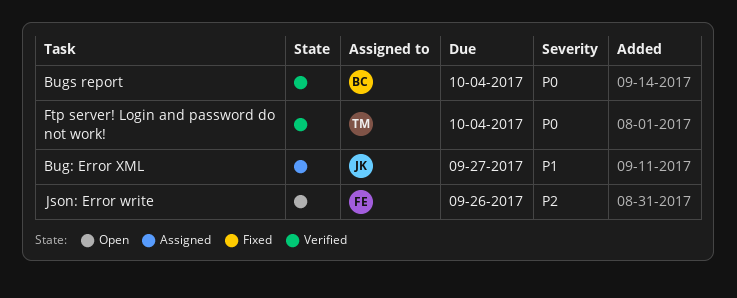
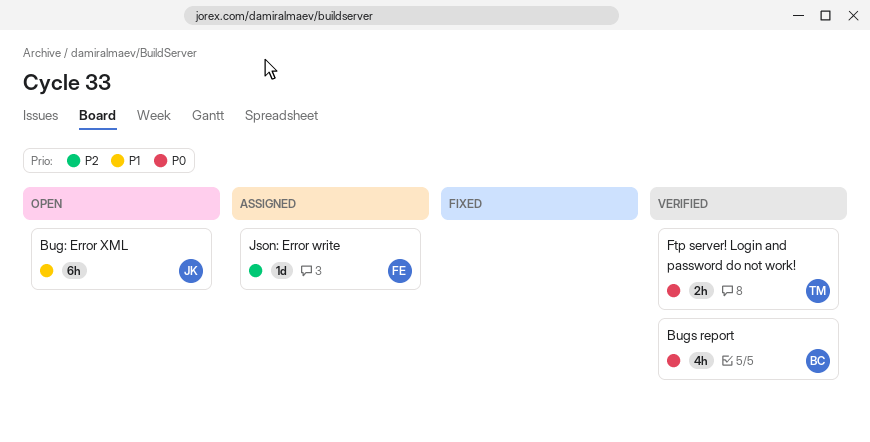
Bug: Error XML, status: Assigned -> Open
Json: Error write, status: Open -> Assigned

